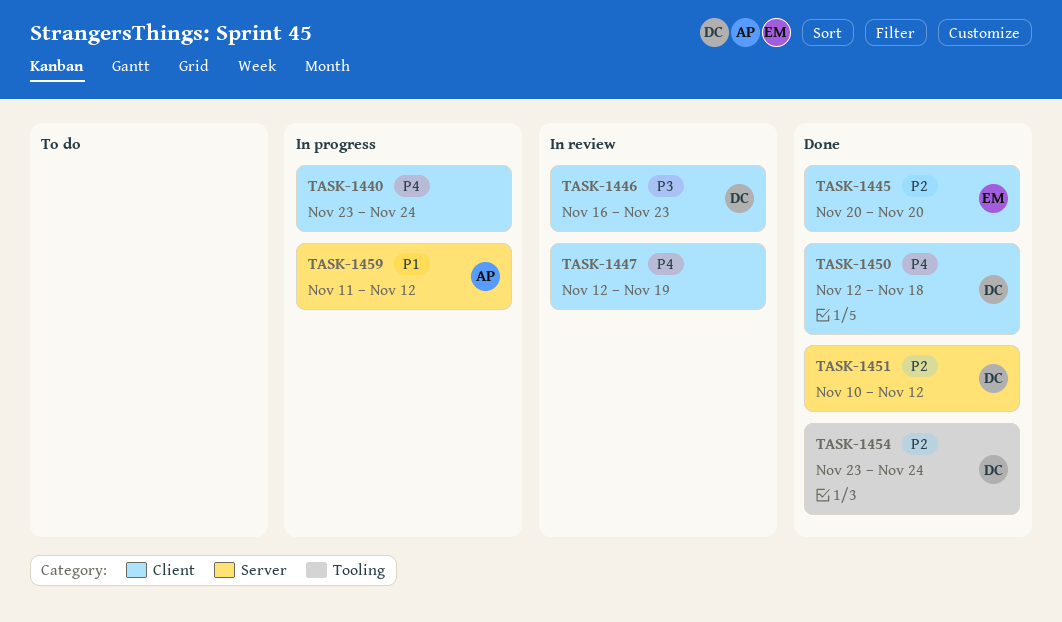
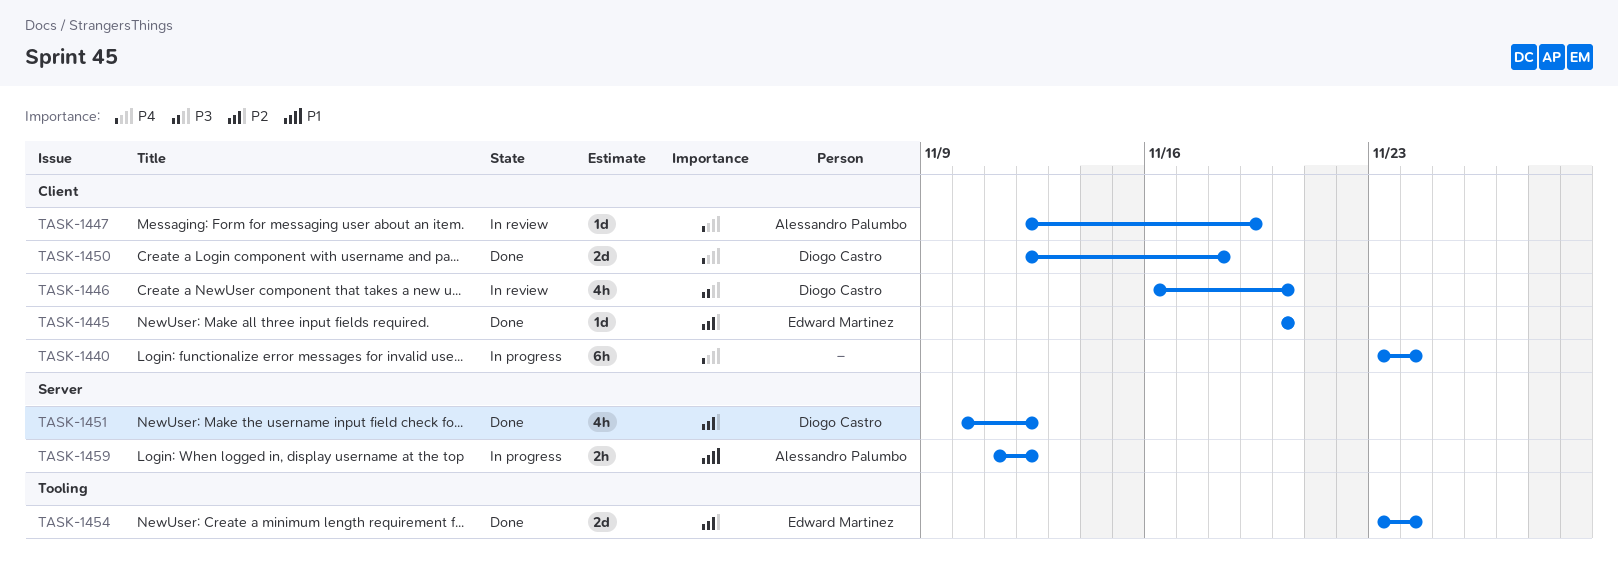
TASK-1446, due: Nov 23 -> Nov 20
TASK-1447, owner: none -> Alessandro Palumbo
TASK-1454, owner: Diogo Castro -> Edward Martinez

